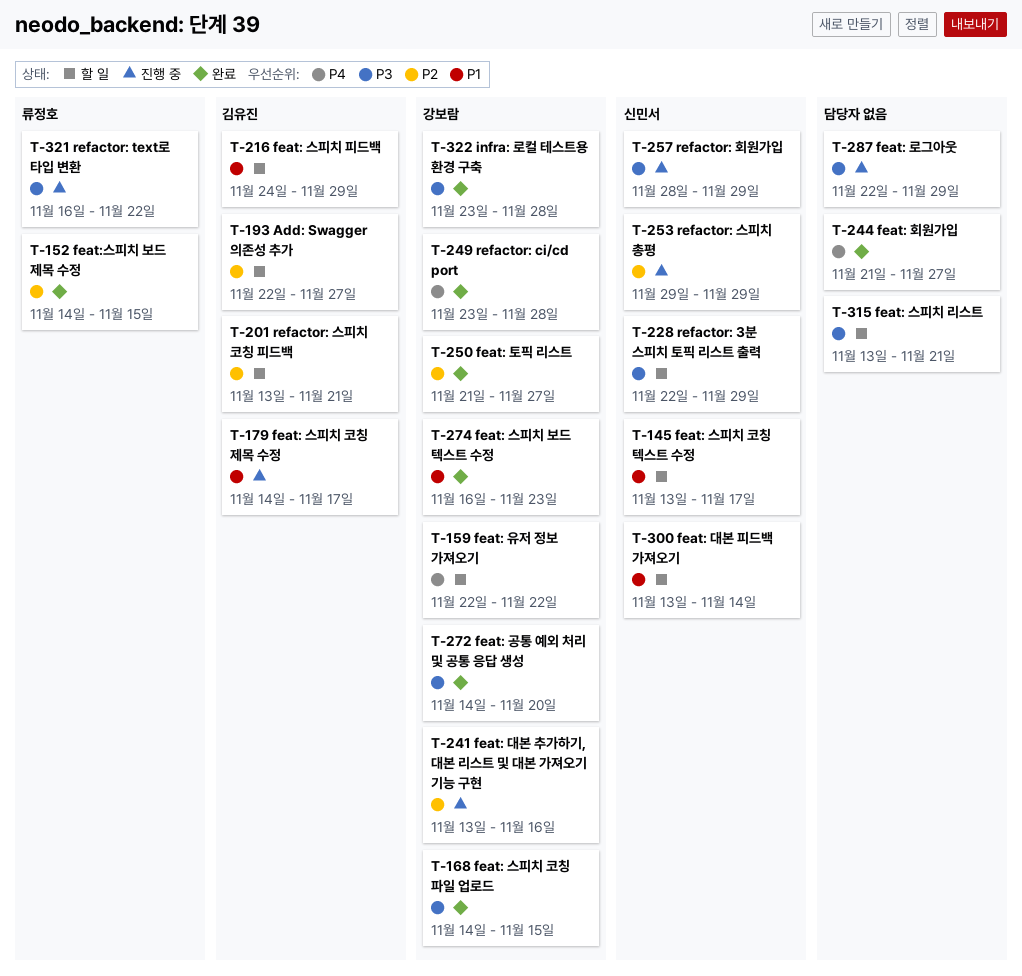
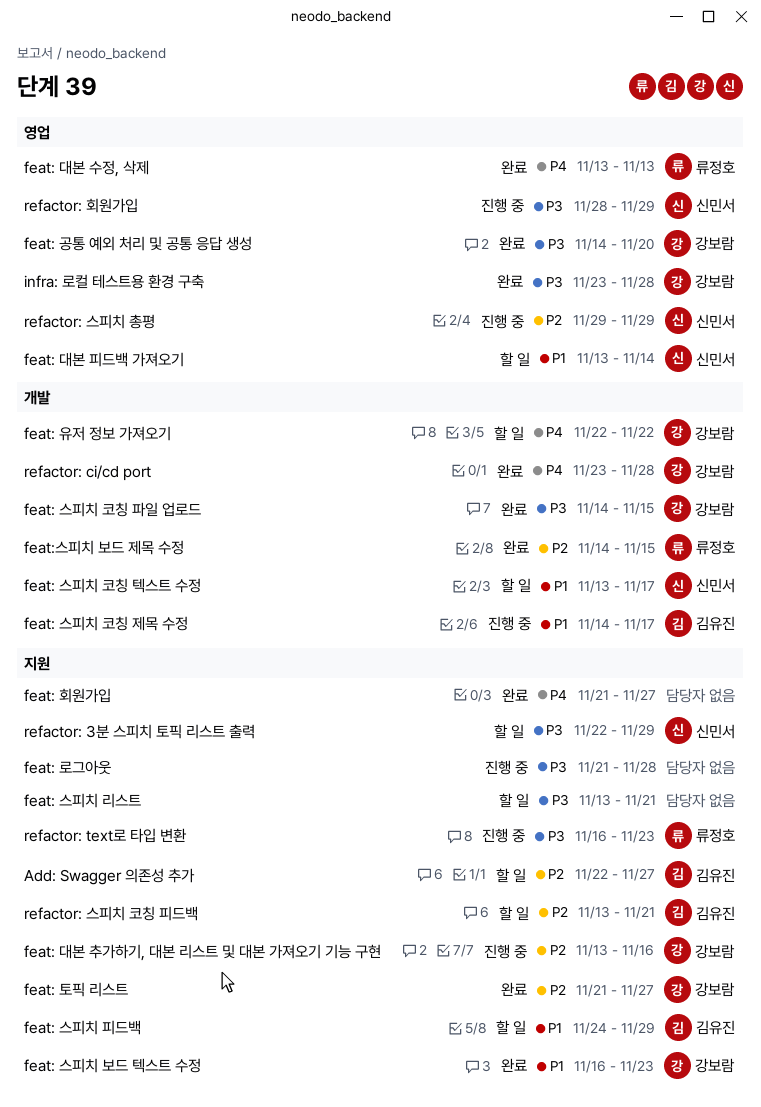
feat: 대본 수정, 삭제: none -> present
feat: 로그아웃, start: Nov 22 -> Nov 21
feat: 로그아웃, due: Nov 29 -> Nov 28
refactor: text로 타입 변환, due: Nov 22 -> Nov 23

